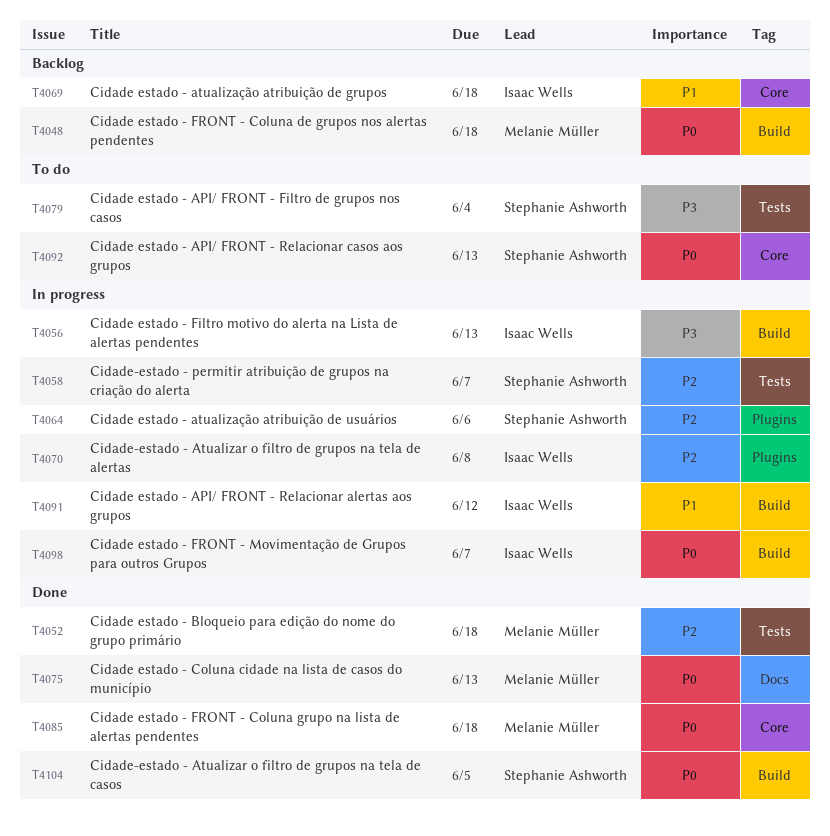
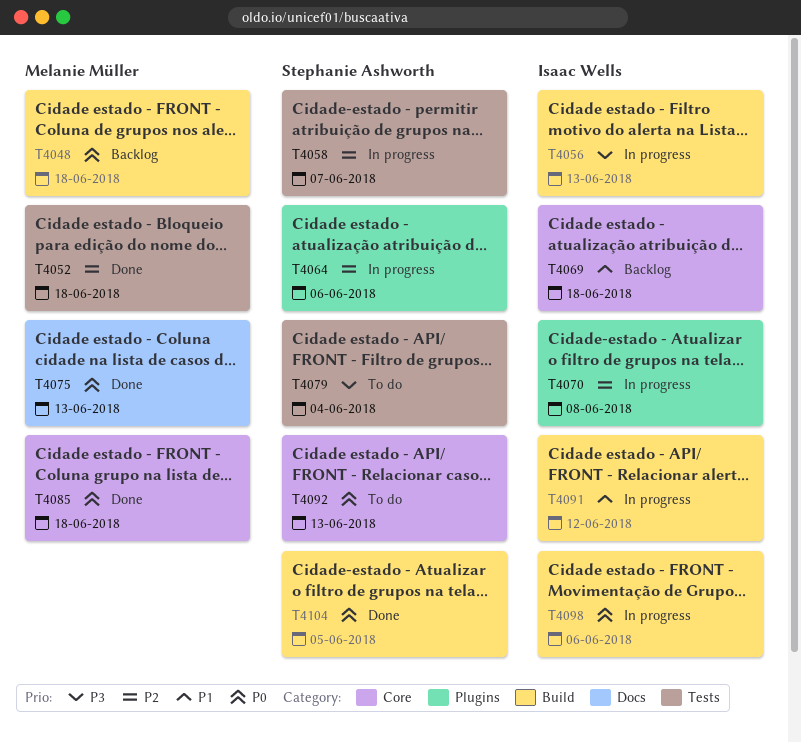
T4098, due: Jun 7 -> Jun 6

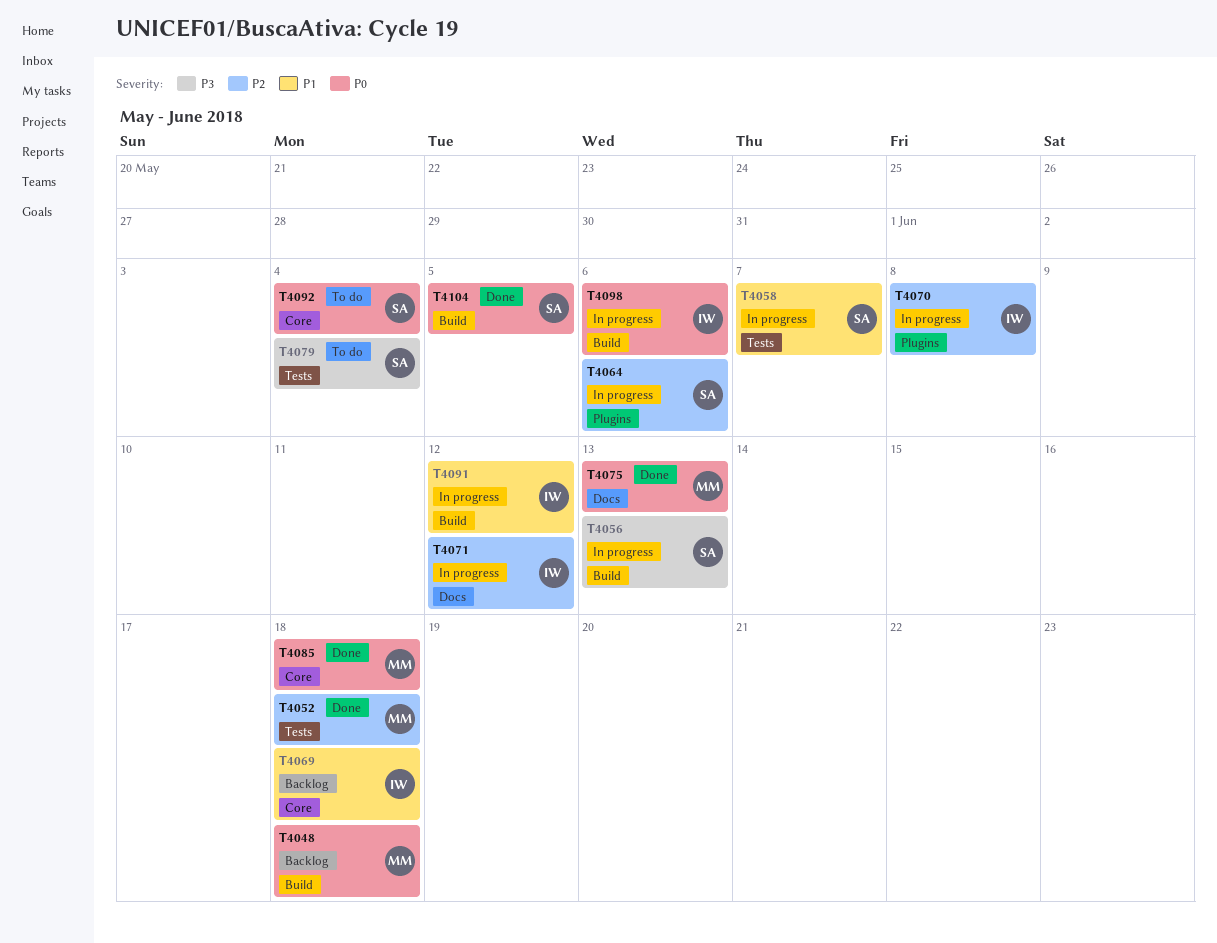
T4056, owner: Isaac Wells -> Stephanie Ashworth
T4058, priority: P2 -> P1
T4071: none -> present
T4092, due: Jun 13 -> Jun 4

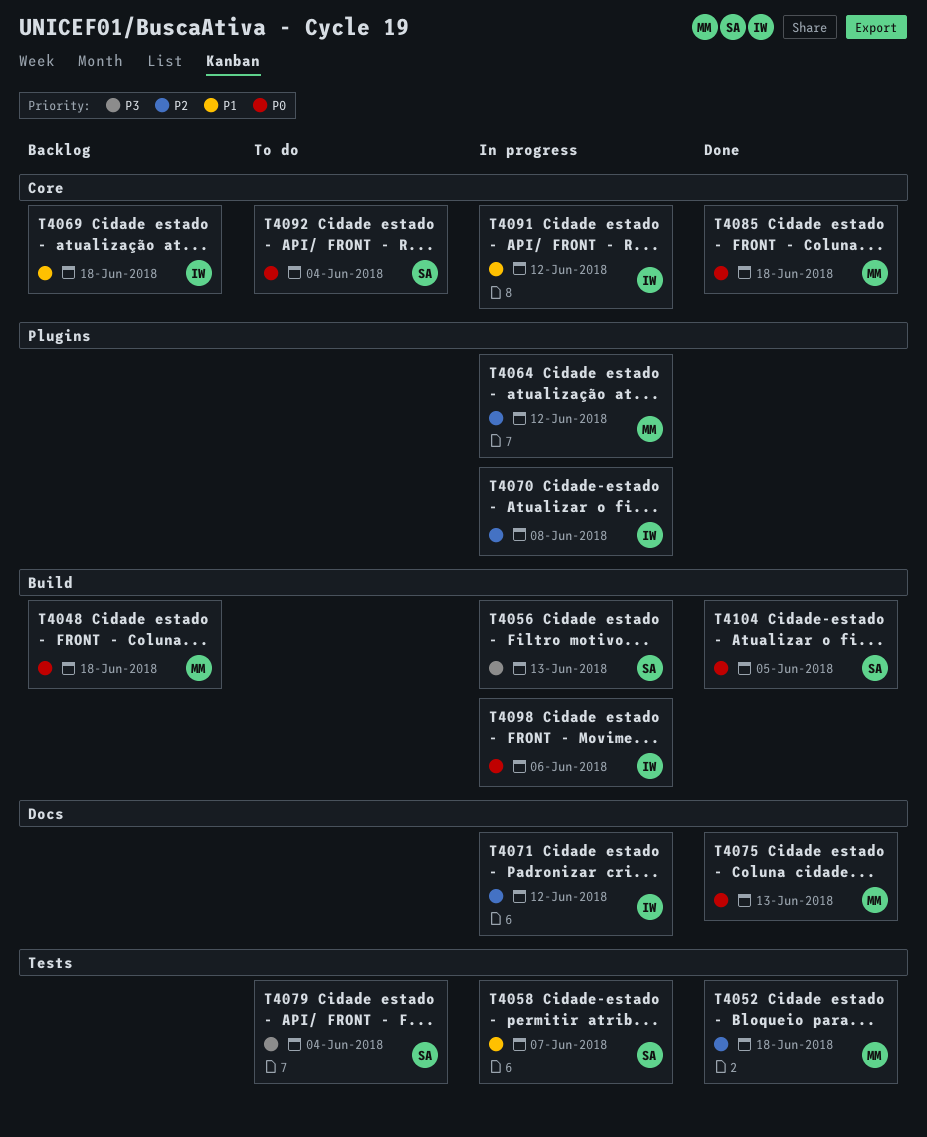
T4064, owner: SA -> MM
T4064, due: Jun 6 -> Jun 12
T4091, label: Build -> Core

